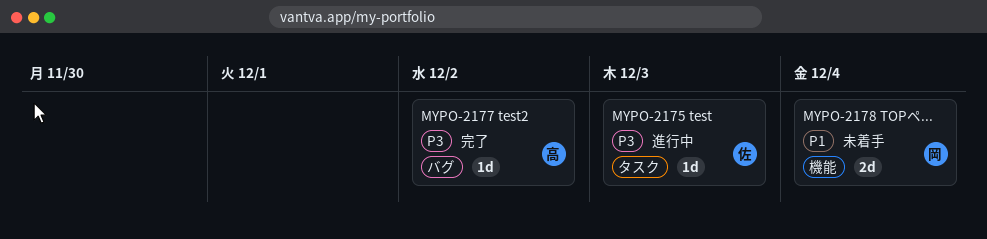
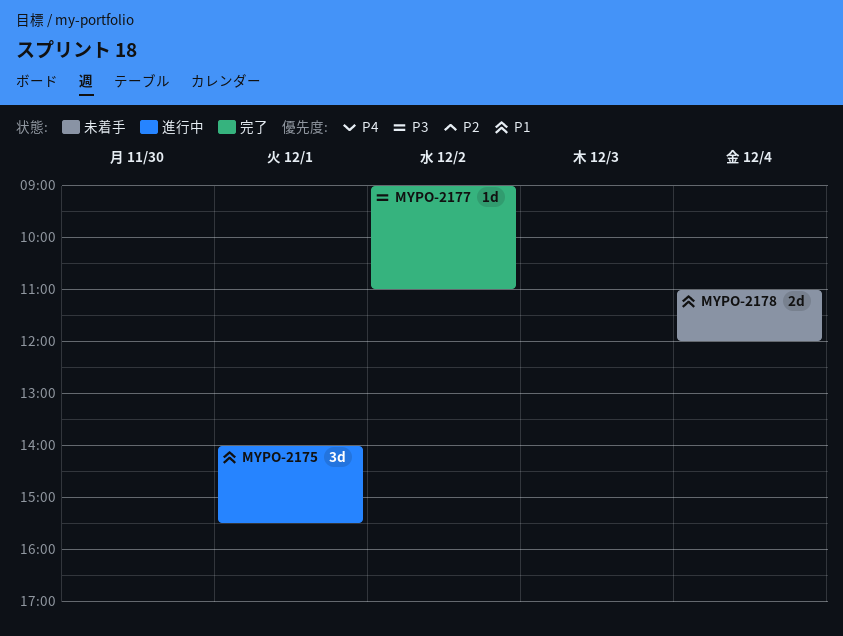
MYPO-2175, priority: P3 -> P1
MYPO-2175, estimate: 1d -> 3d
MYPO-2175, day: Dec 3 -> Dec 1

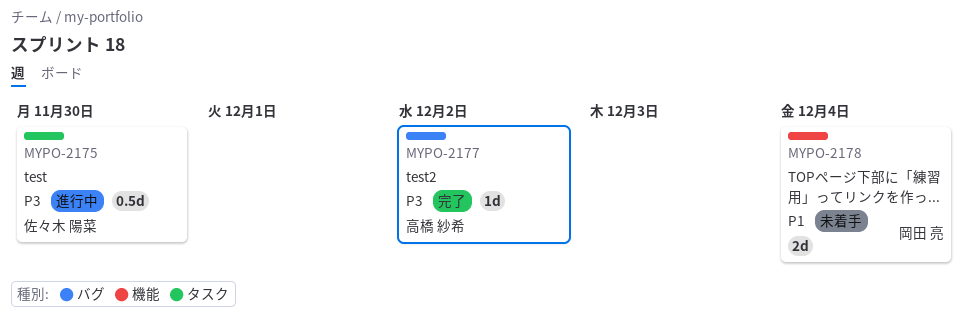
MYPO-2175, priority: P1 -> P3
MYPO-2175, estimate: 3d -> 0.5d
MYPO-2175, day: Dec 1 -> Nov 30

